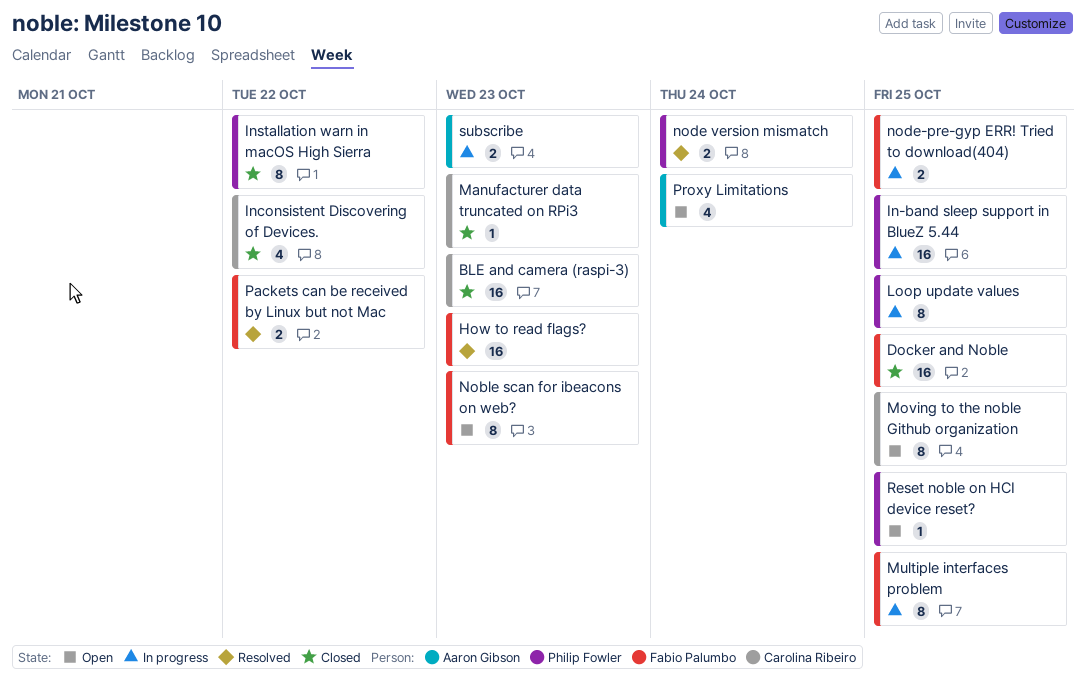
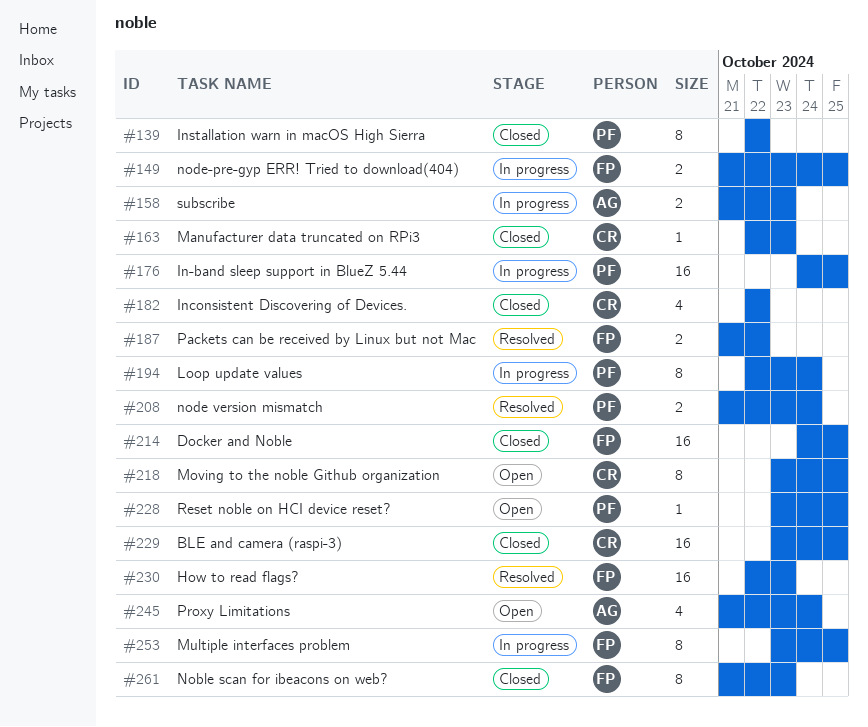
BLE and camera (raspi-3), due: Oct 23 -> Oct 25
Loop update values, due: Oct 25 -> Oct 24
Noble scan for ibeacons on web?, status: Open -> Closed

